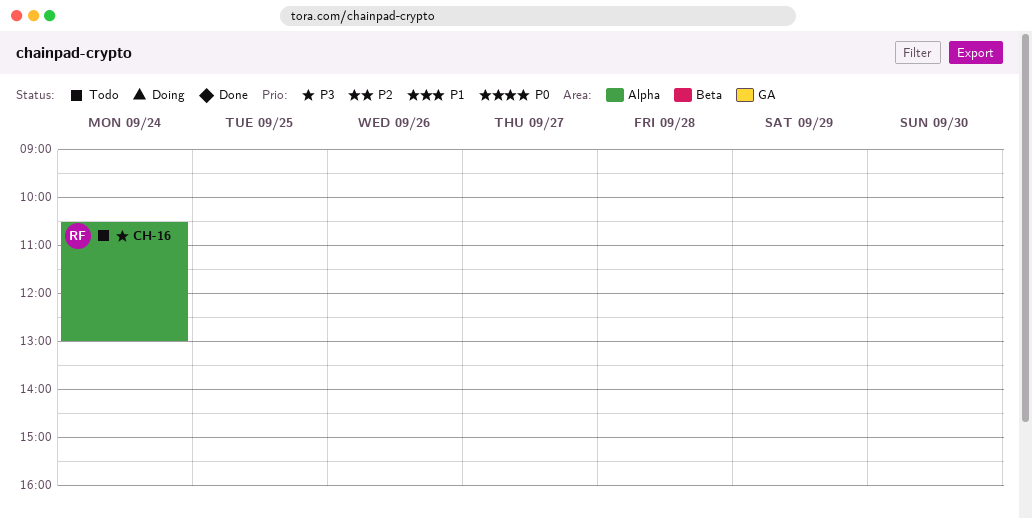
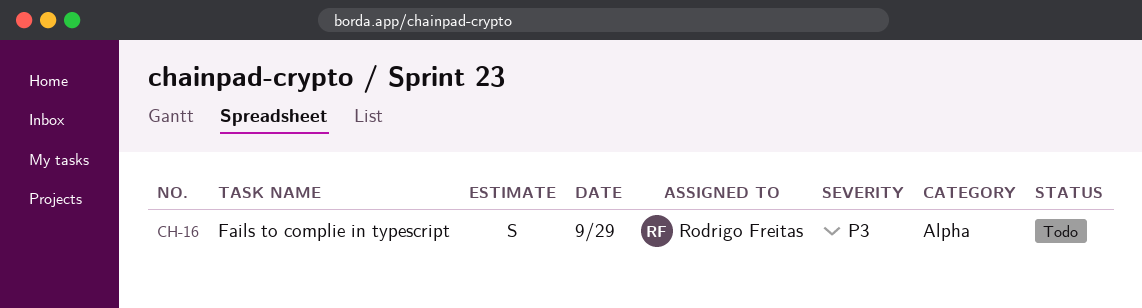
CH-16, day: Sep 24 -> Sep 29

